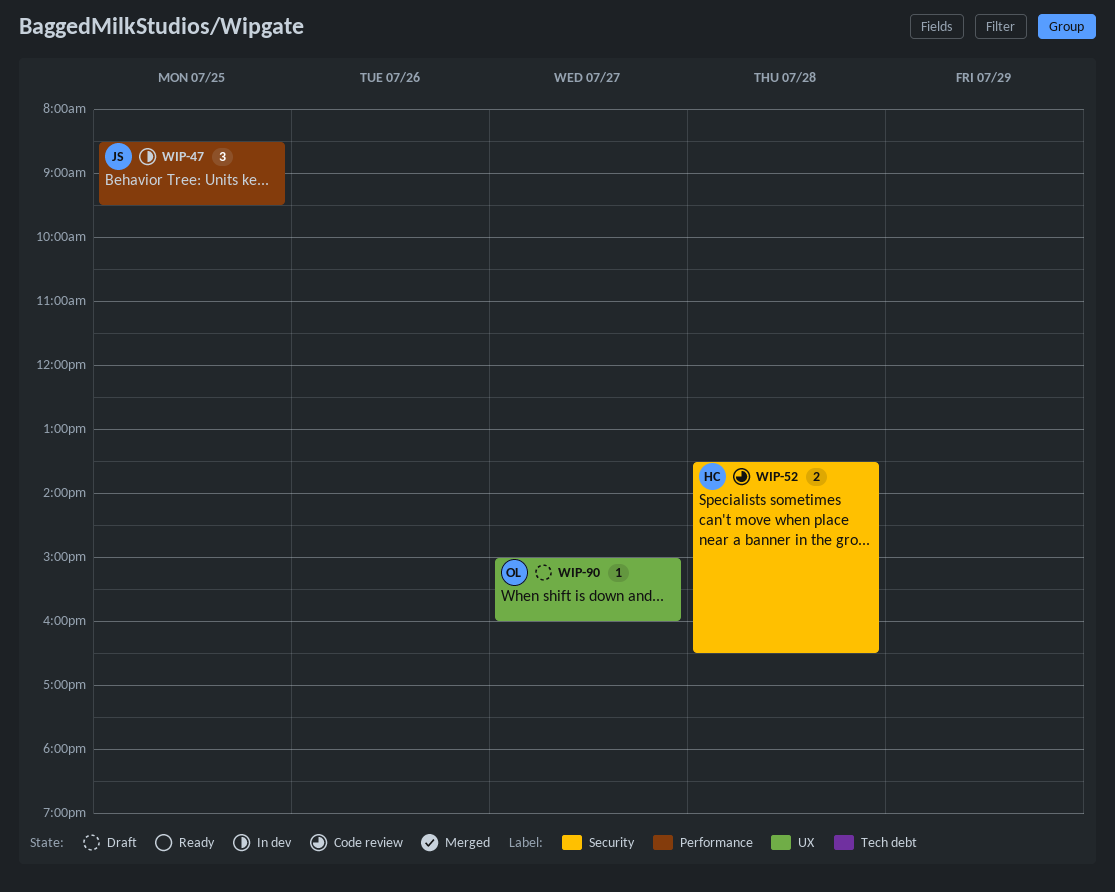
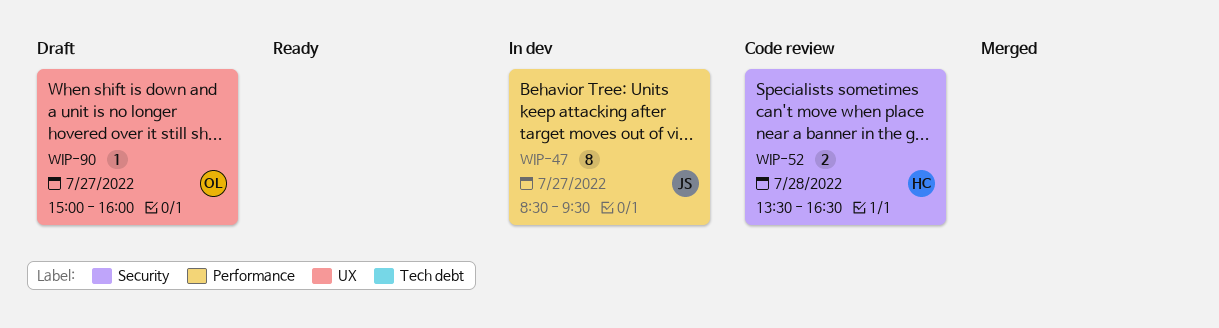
WIP-47, estimate: 3 -> 8
WIP-47, day: Jul 25 -> Jul 27

